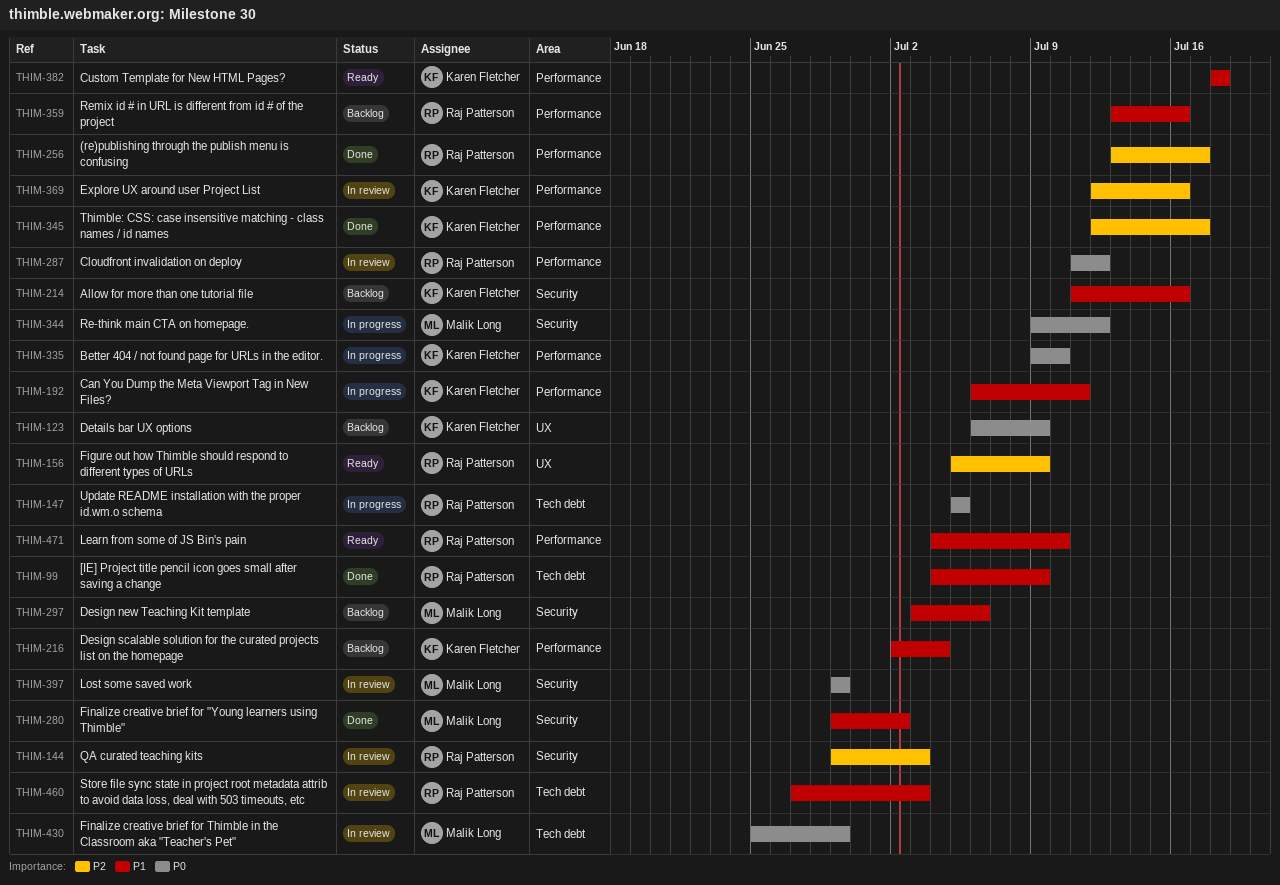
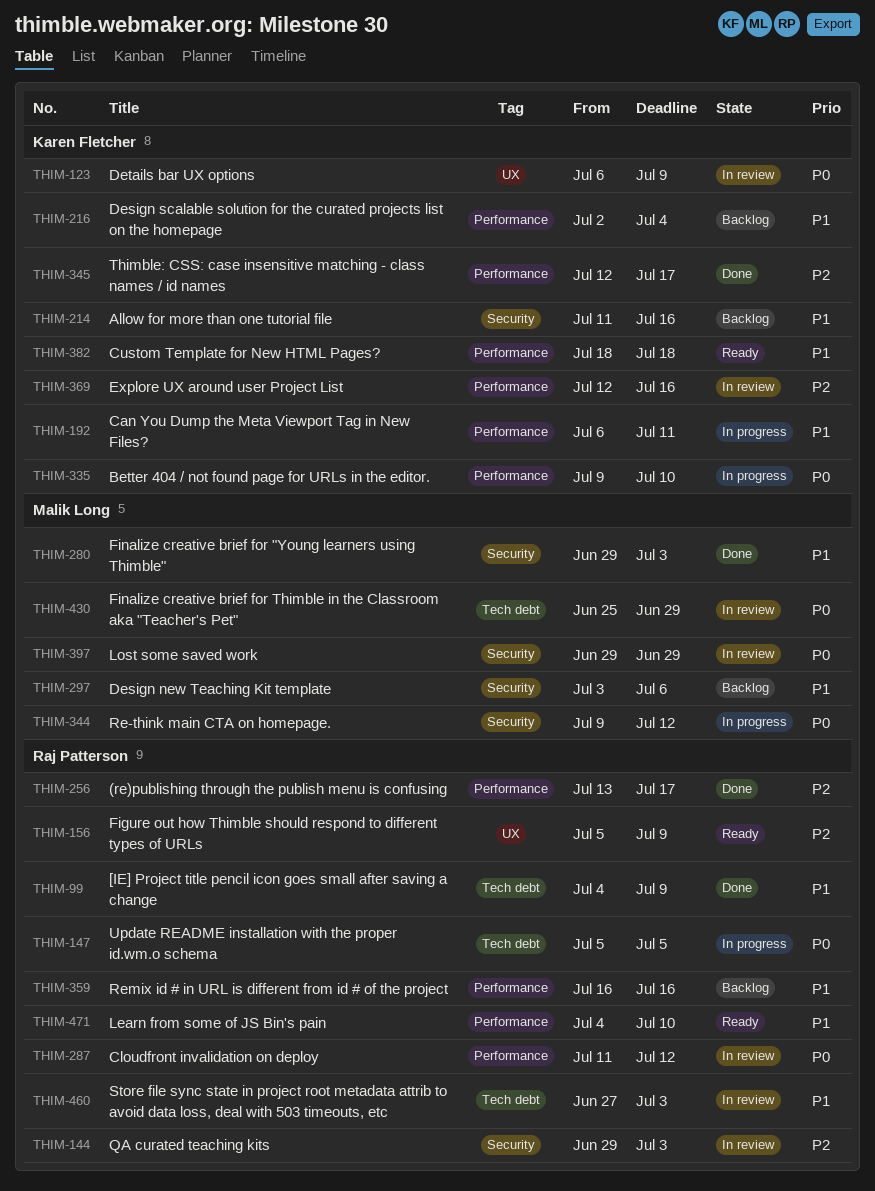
THIM-123, status: Backlog -> In review
THIM-280, due: Jul 2 -> Jul 3
THIM-359, start: Jul 13 -> Jul 16

